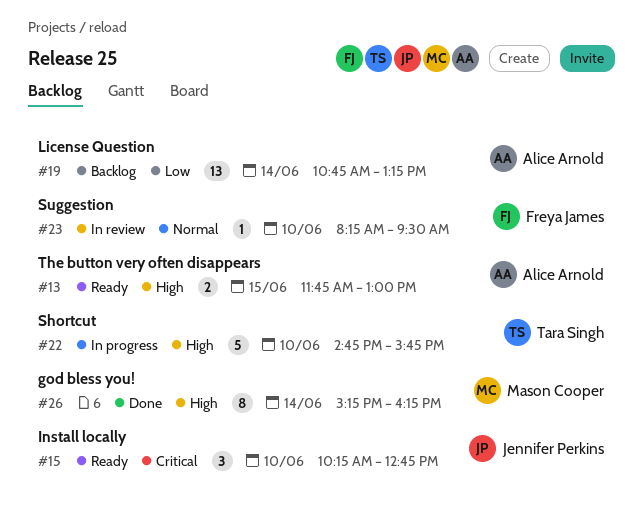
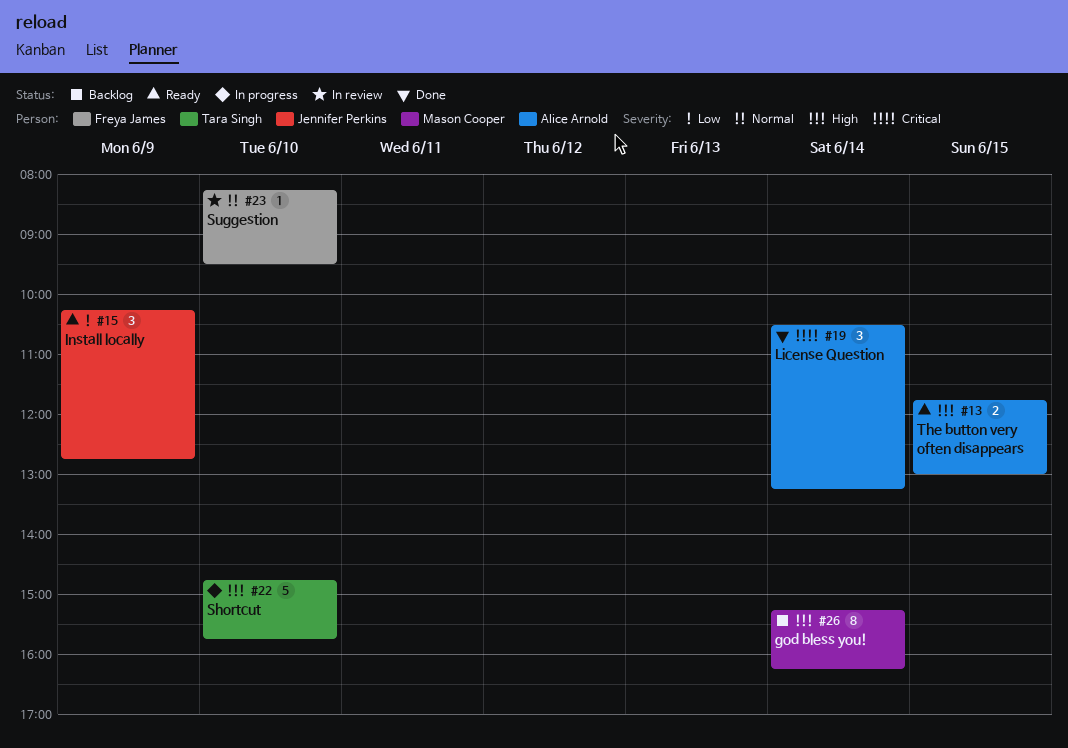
#15, priority: Critical -> Low
#15, day: Jun 10 -> Jun 9
#19, status: Backlog -> Done
#19, priority: Low -> Critical
#19, estimate: 13 -> 3
#19, begins: 10:45 -> 10:30
#26, status: Done -> Backlog

